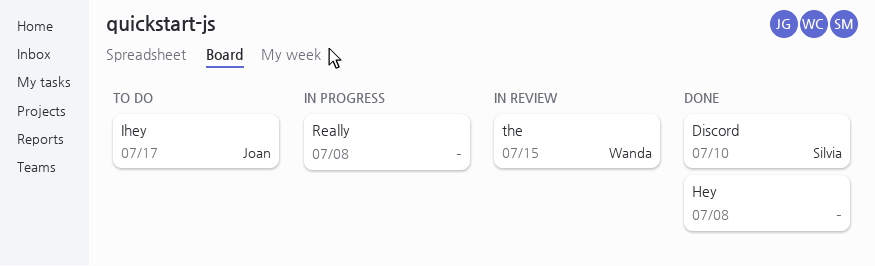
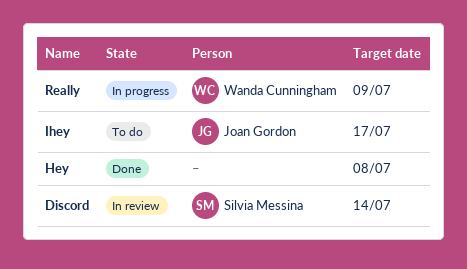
Discord, status: Done -> In review
Discord, due: Jul 10 -> Jul 14
Really, owner: none -> Wanda Cunningham
Really, due: Jul 8 -> Jul 9
the: present -> none

